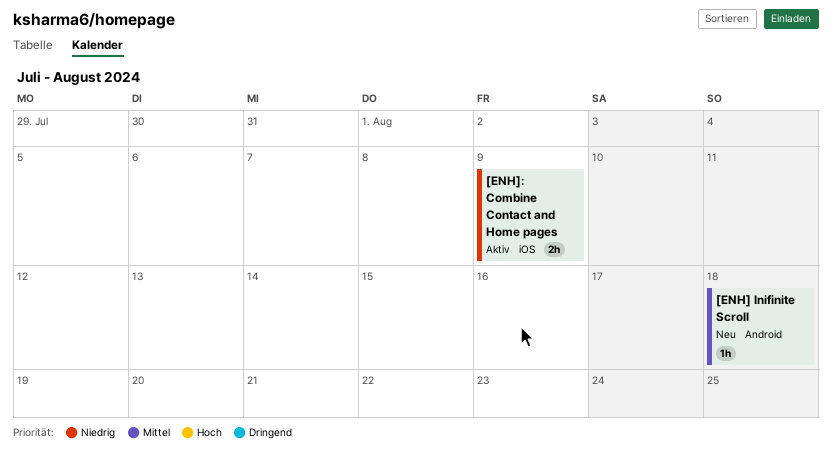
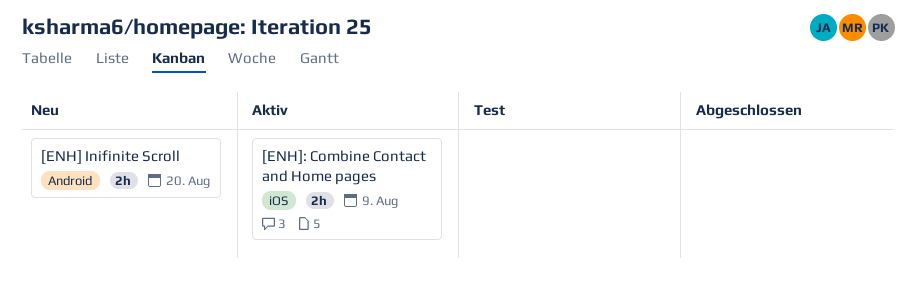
[ENH] Inifinite Scroll, estimate: 1h -> 2h
[ENH] Inifinite Scroll, due: Aug 18 -> Aug 20

